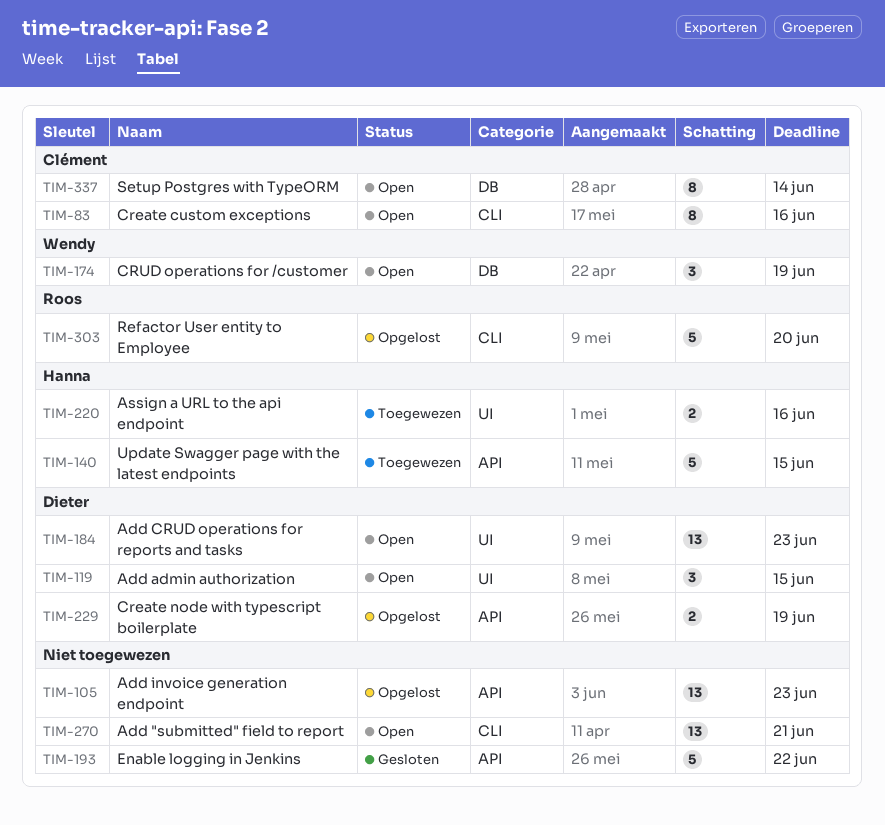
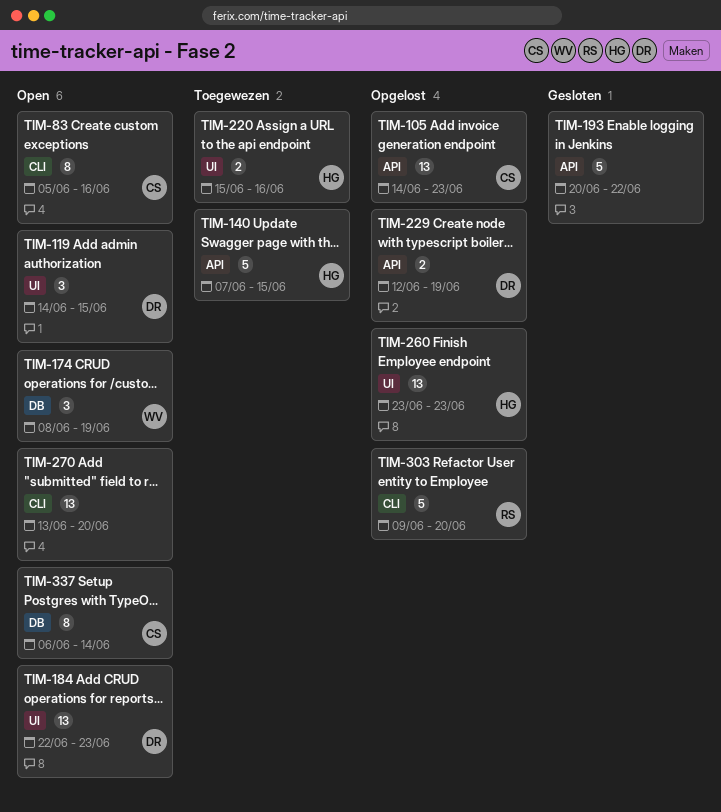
TIM-105, owner: none -> Clément
TIM-260: none -> present
TIM-270, due: Jun 21 -> Jun 20

